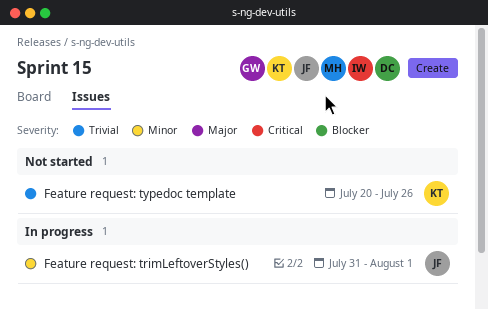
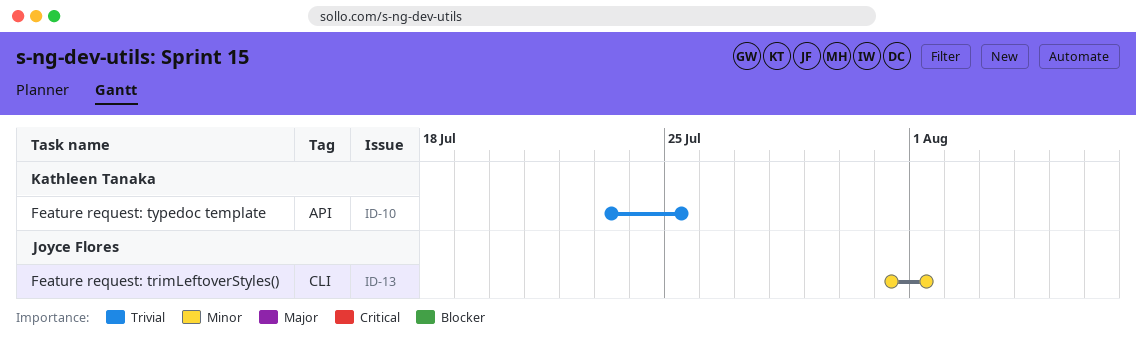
Feature request: typedoc template, start: Jul 20 -> Jul 23
Feature request: typedoc template, due: Jul 26 -> Jul 25

